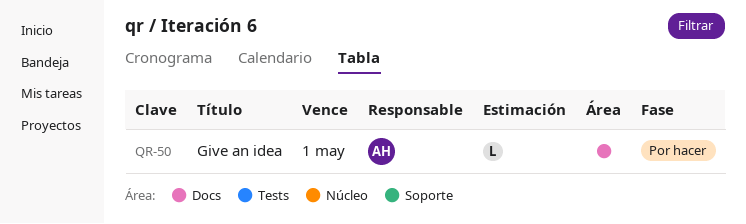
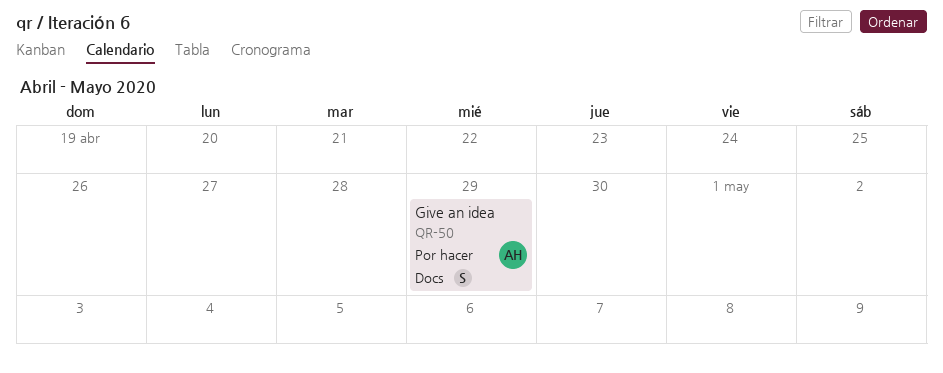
QR-50, estimate: L -> S
QR-50, due: May 1 -> Apr 29

